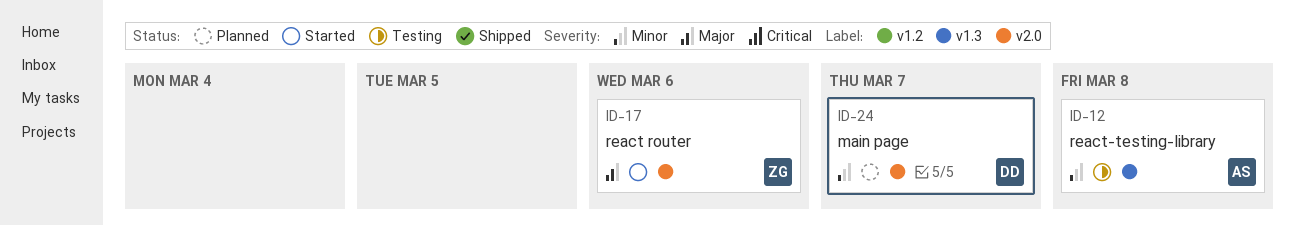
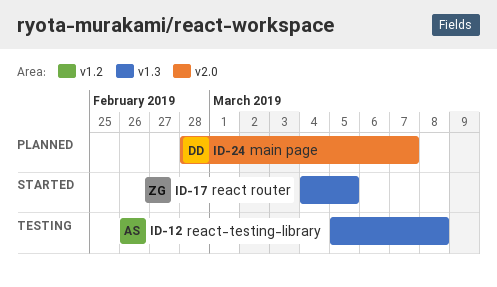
ID-17, label: v2.0 -> v1.3
ID-17, due: Mar 6 -> Mar 5

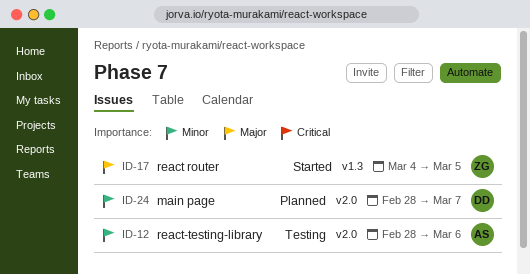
ID-12, label: v1.3 -> v2.0
ID-12, start: Mar 5 -> Feb 28
ID-12, due: Mar 8 -> Mar 6

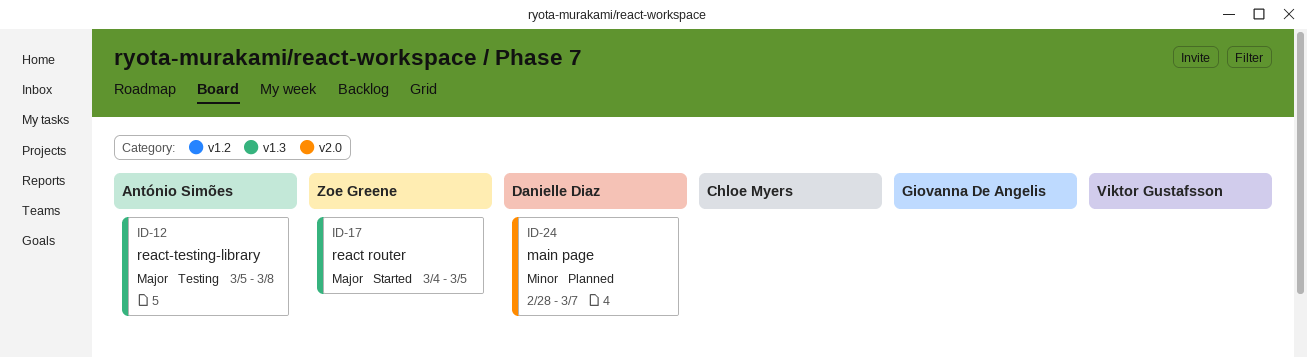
ID-12, priority: Minor -> Major
ID-12, label: v2.0 -> v1.3
ID-12, start: Feb 28 -> Mar 5
ID-12, due: Mar 6 -> Mar 8

